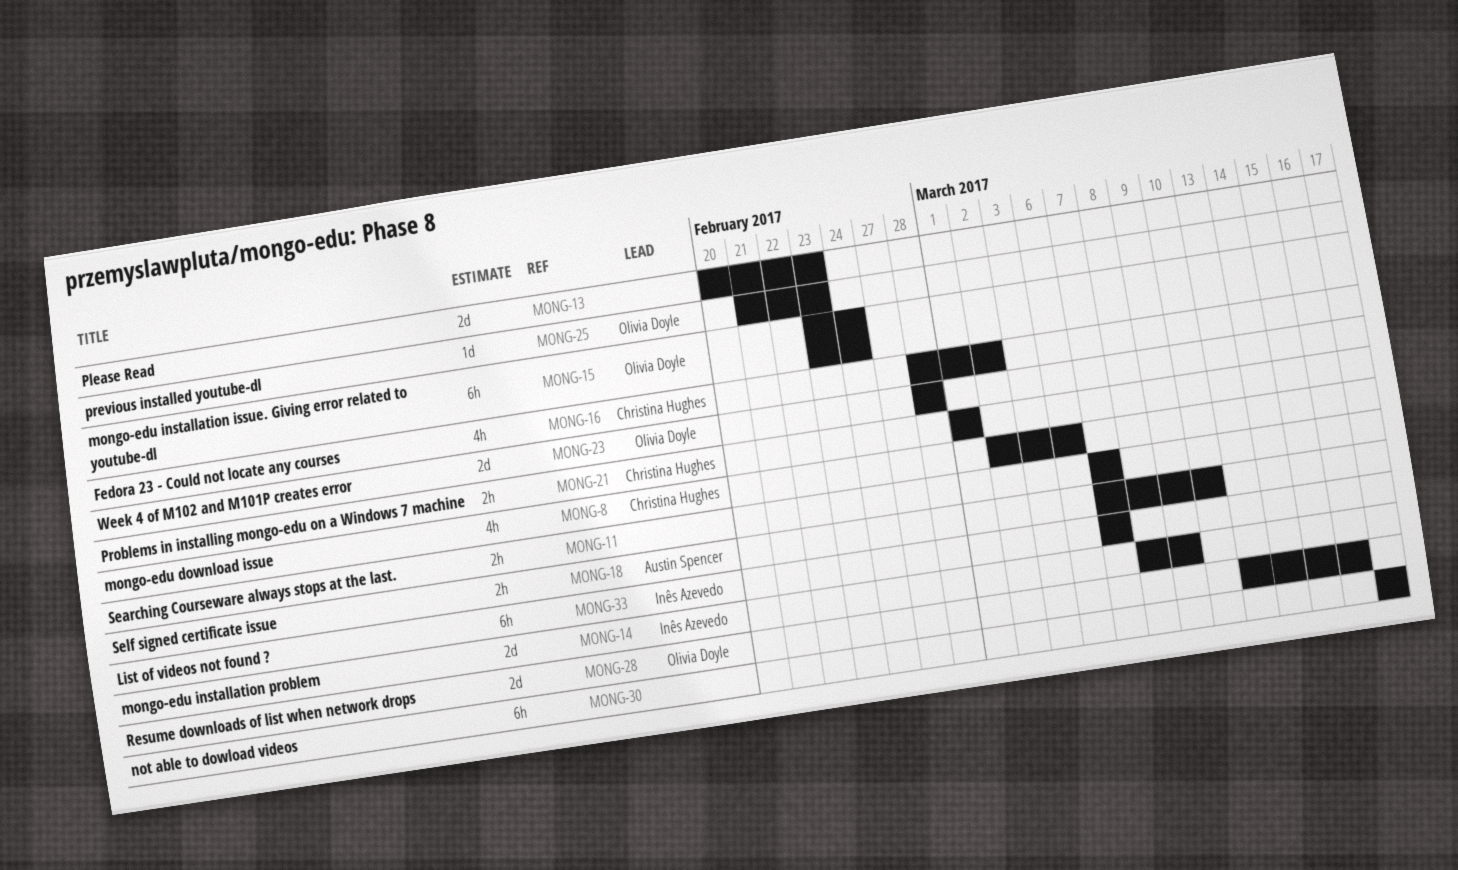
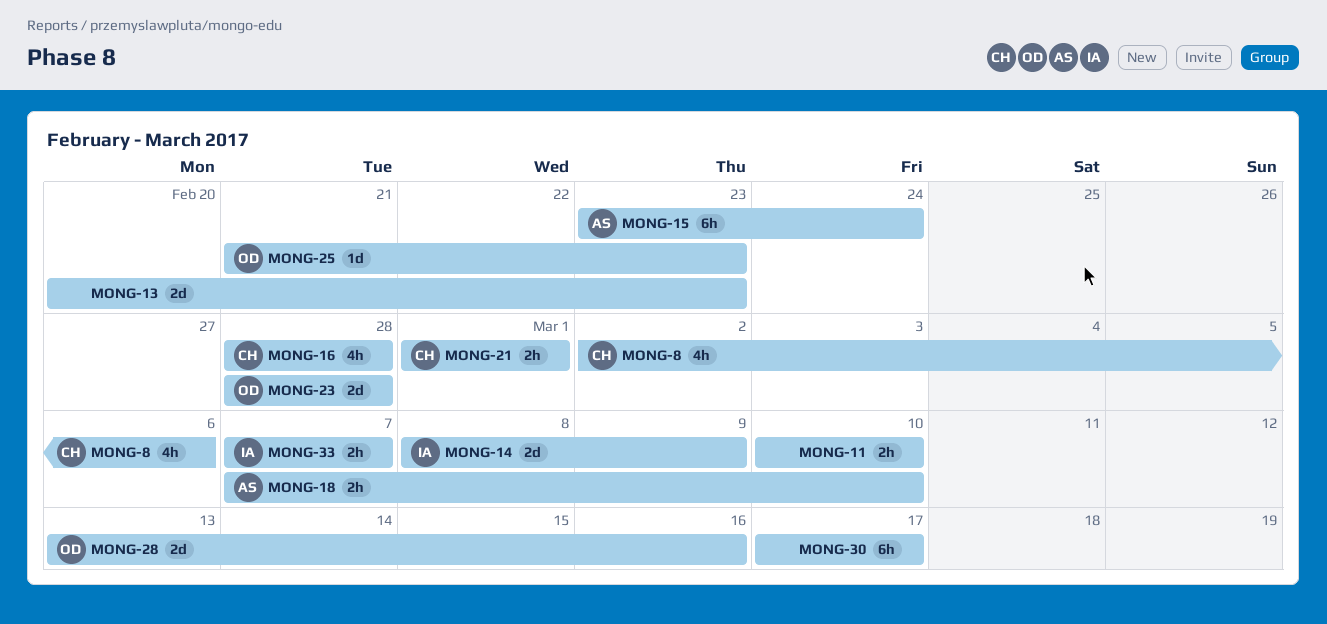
MONG-11, start: Mar 7 -> Mar 10
MONG-11, due: Mar 7 -> Mar 10
MONG-15, owner: Olivia Doyle -> Austin Spencer
MONG-16, due: Mar 2 -> Feb 28
MONG-33, estimate: 6h -> 2h

